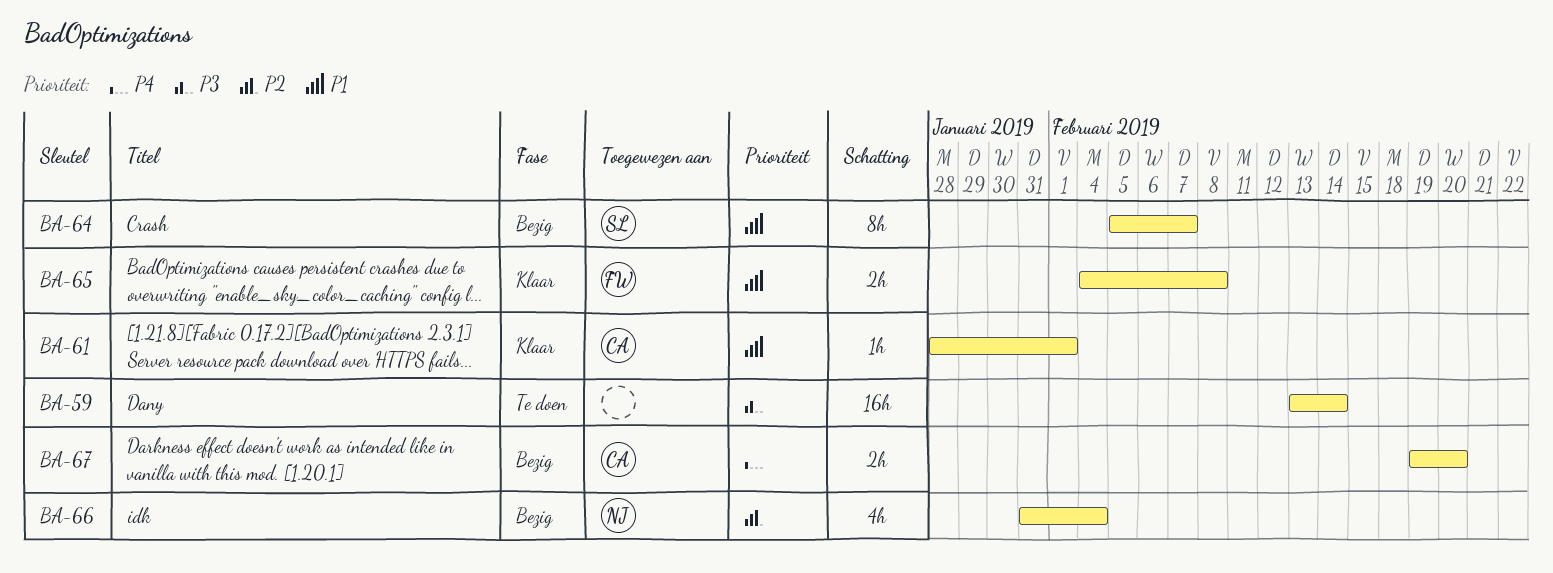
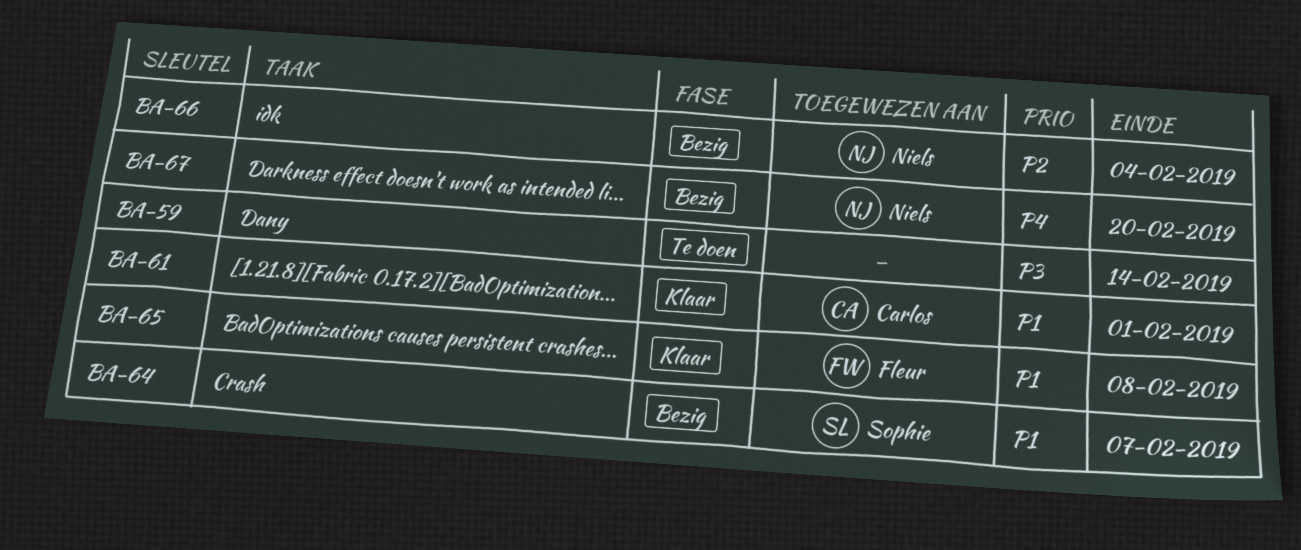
BA-67, owner: Carlos -> Niels

